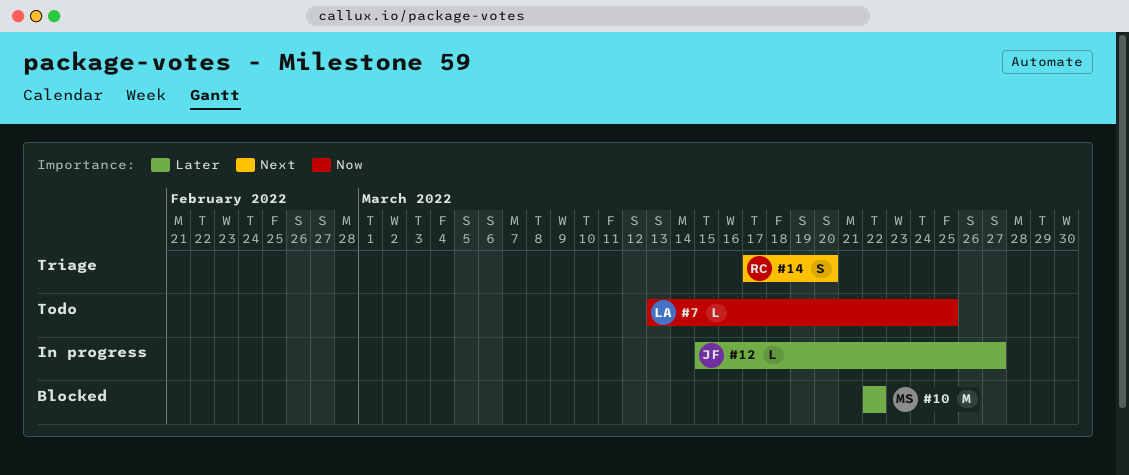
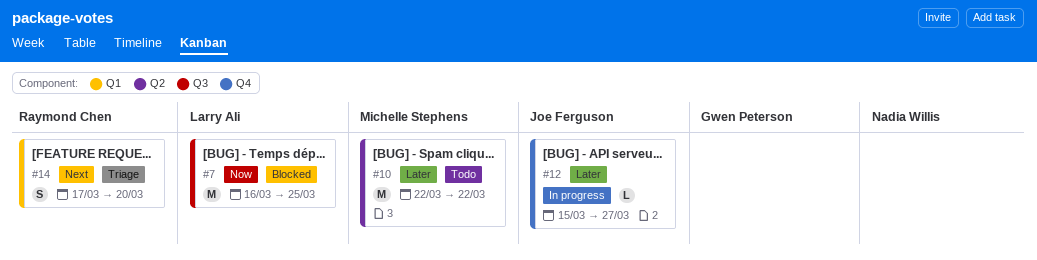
#7, status: Todo -> Blocked
#7, estimate: L -> M
#7, start: Mar 13 -> Mar 16
#10, status: Blocked -> Todo

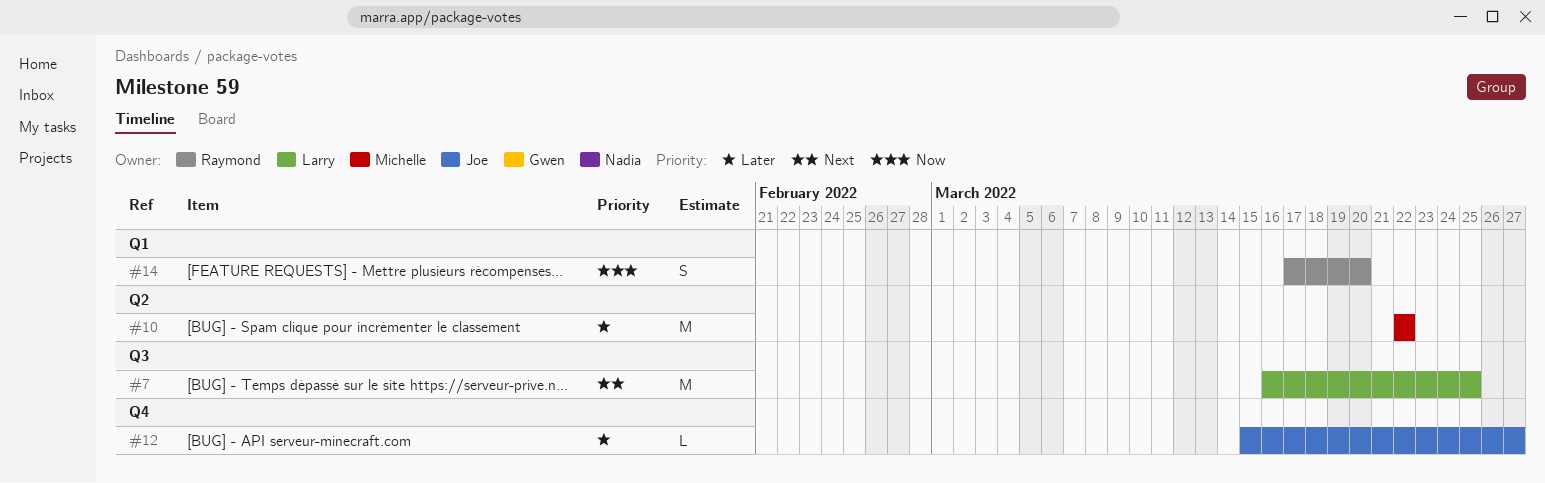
#7, priority: Now -> Next
#14, priority: Next -> Now

